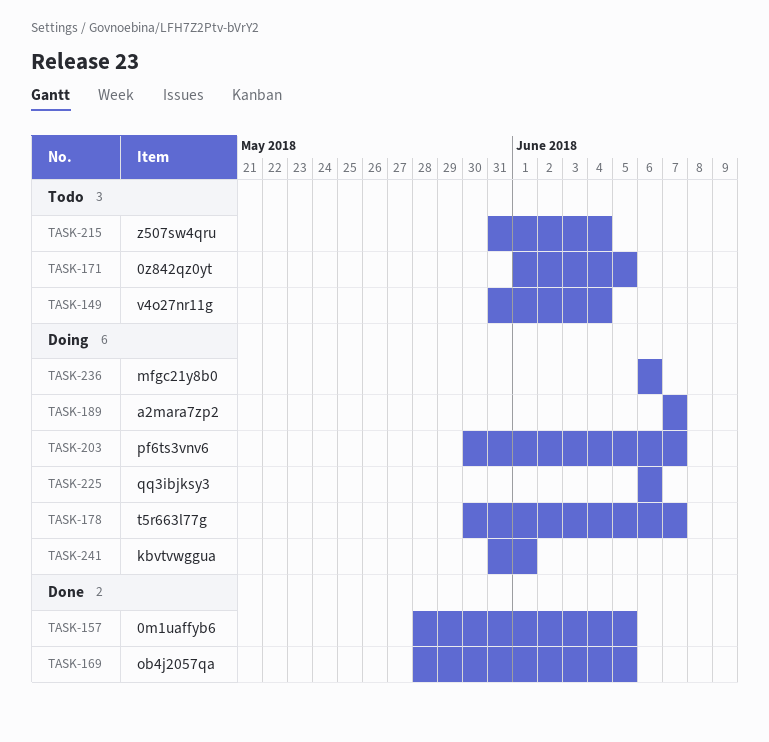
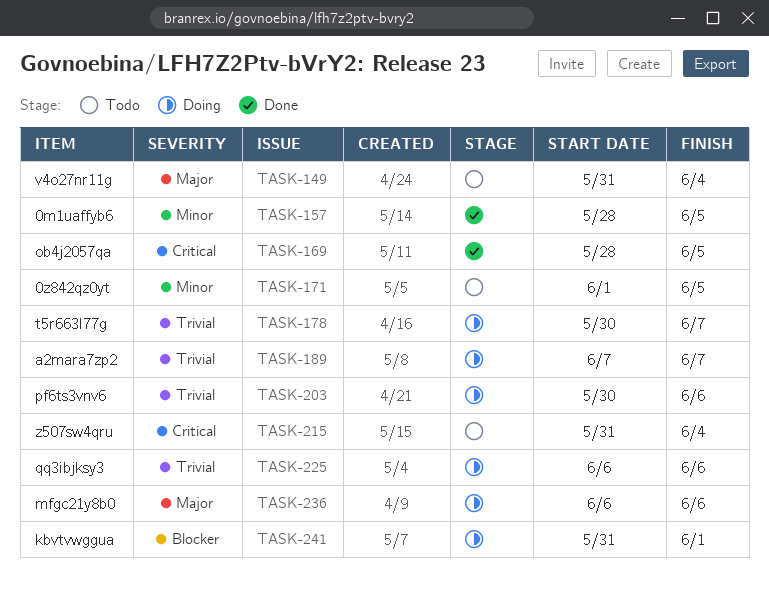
TASK-203, due: Jun 7 -> Jun 6

